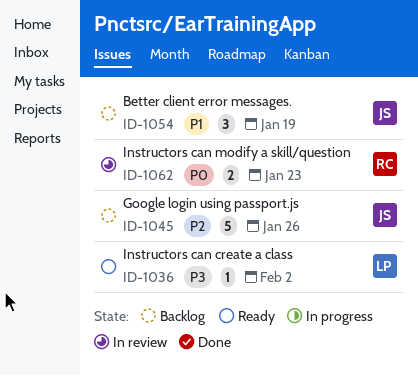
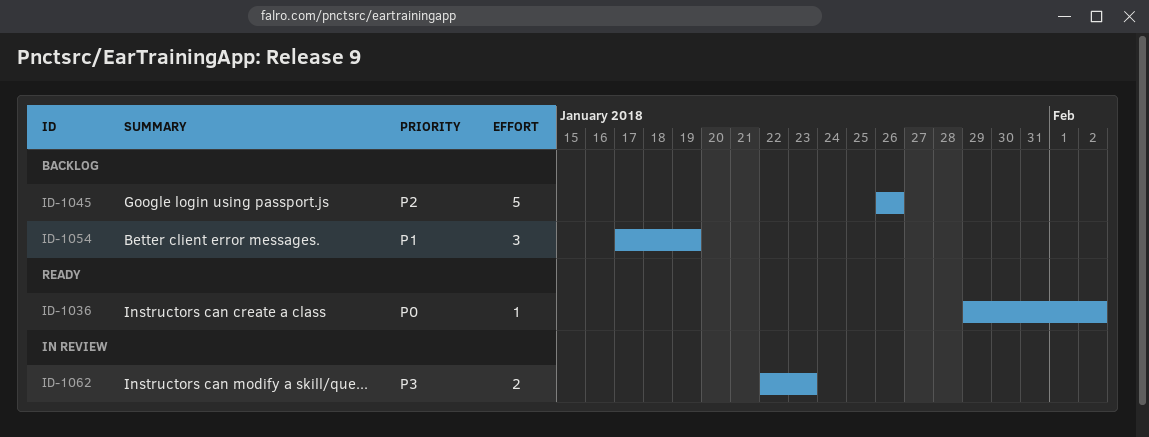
ID-1036, priority: P3 -> P0
ID-1062, priority: P0 -> P3

